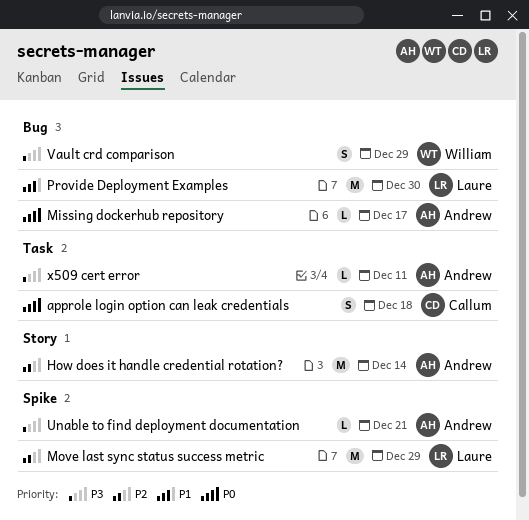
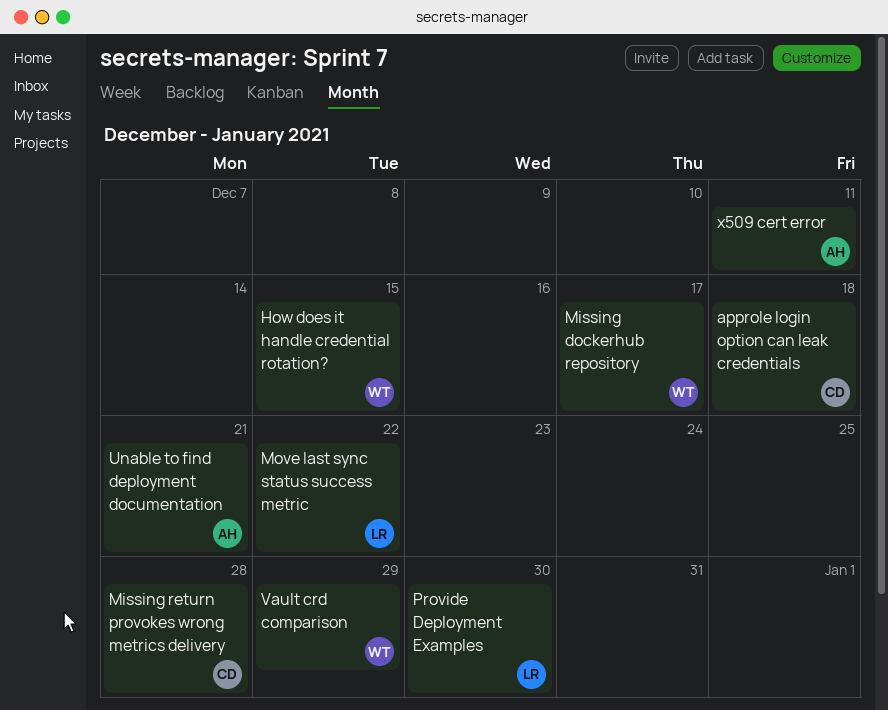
How does it handle credential rotation?, owner: Andrew -> William
How does it handle credential rotation?, due: Dec 14 -> Dec 15
Missing dockerhub repository, owner: Andrew -> William
Missing return provokes wrong metrics delivery: none -> present
Move last sync status success metric, due: Dec 29 -> Dec 22

